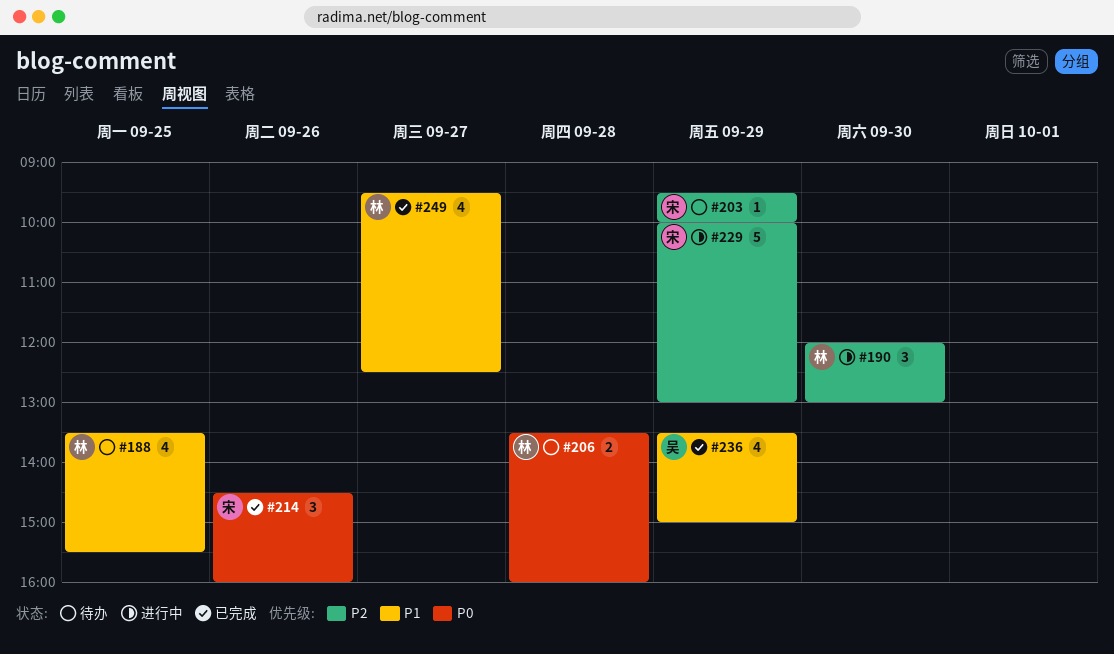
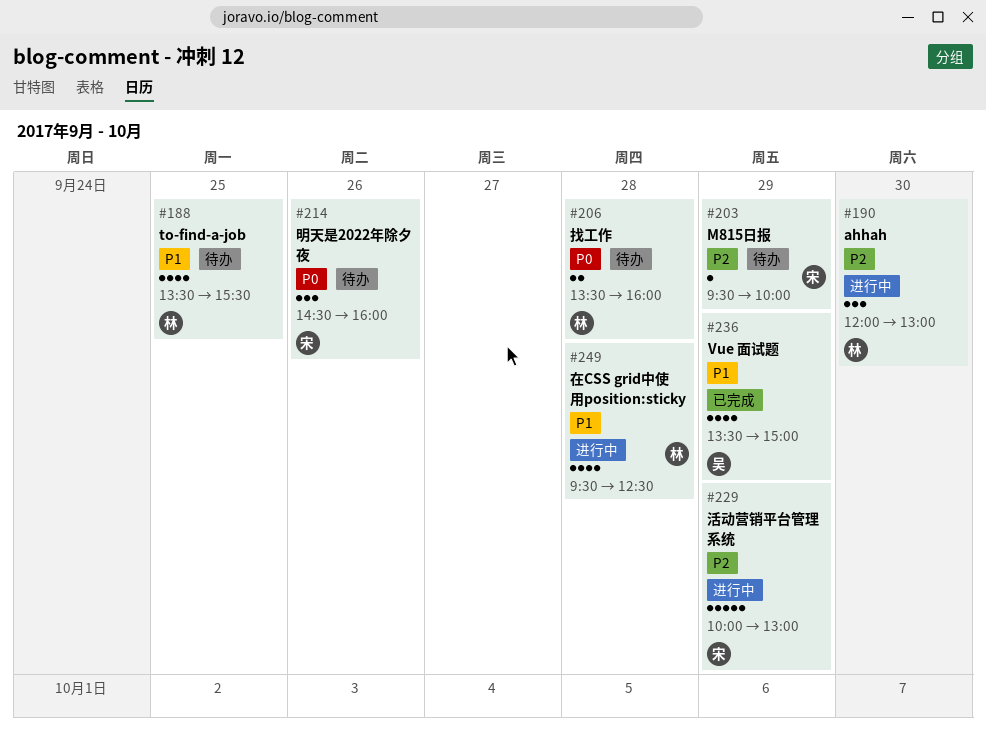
#214, status: 已完成 -> 待办
#249, status: 已完成 -> 进行中
#249, day: Sep 27 -> Sep 28

